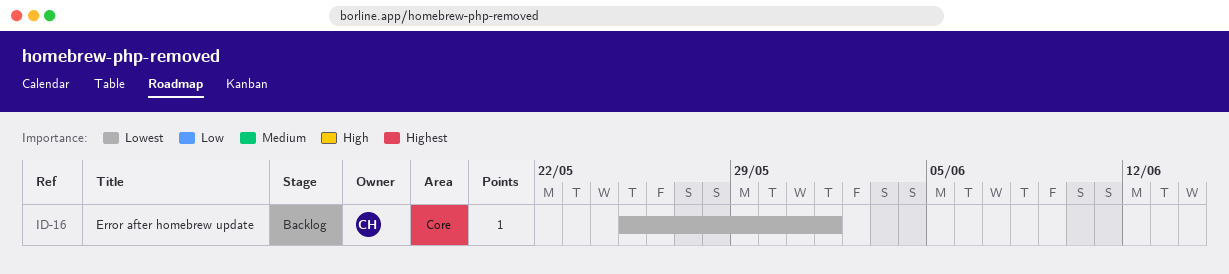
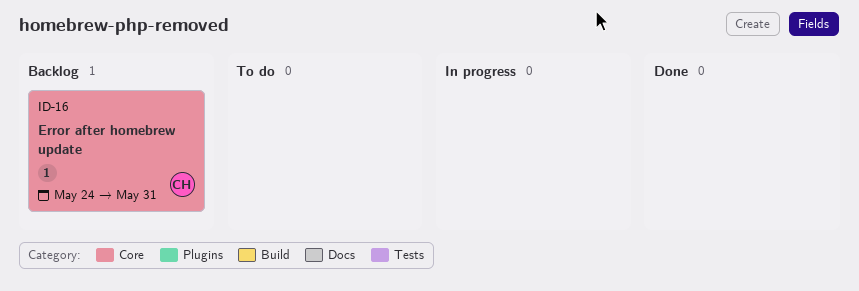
ID-16, start: May 25 -> May 24
ID-16, due: Jun 1 -> May 31

